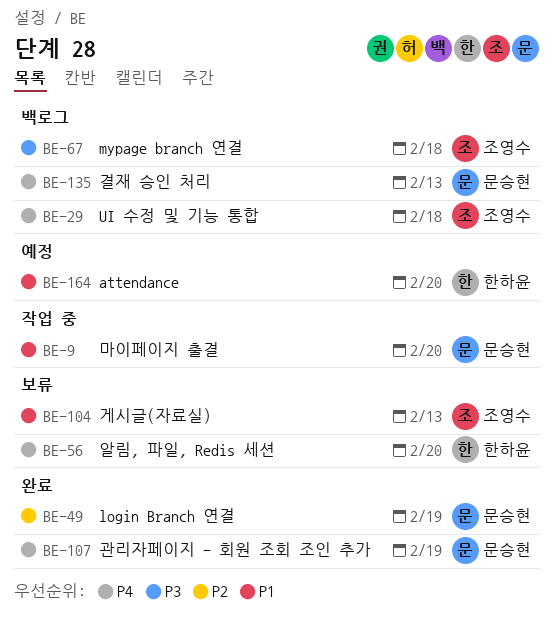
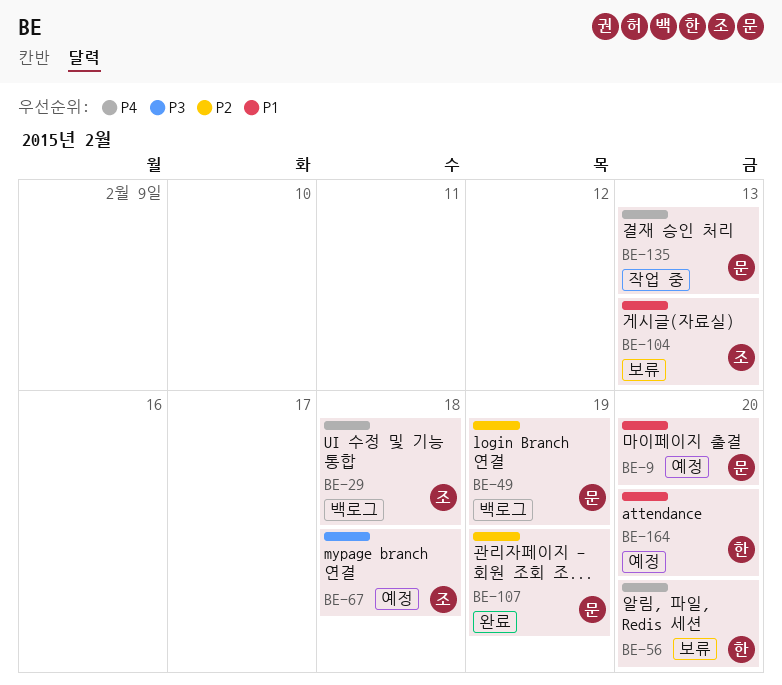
BE-9, status: 작업 중 -> 예정
BE-49, status: 완료 -> 백로그
BE-67, status: 백로그 -> 예정
BE-107, priority: P4 -> P2
BE-135, status: 백로그 -> 작업 중

